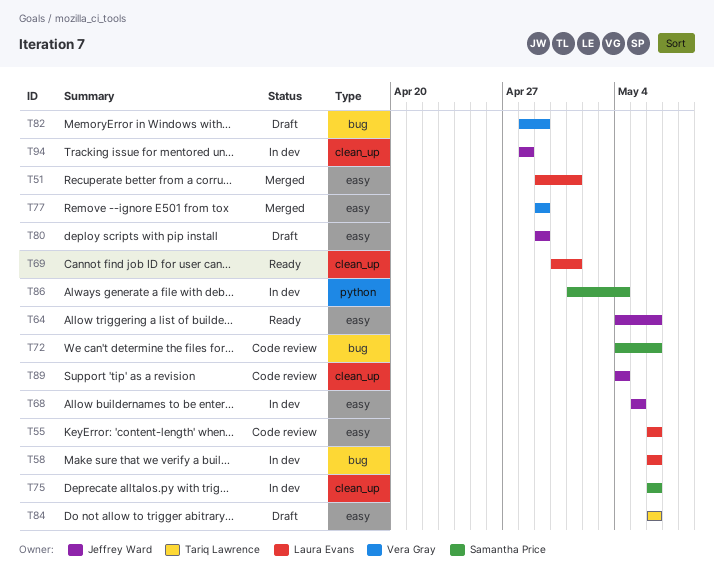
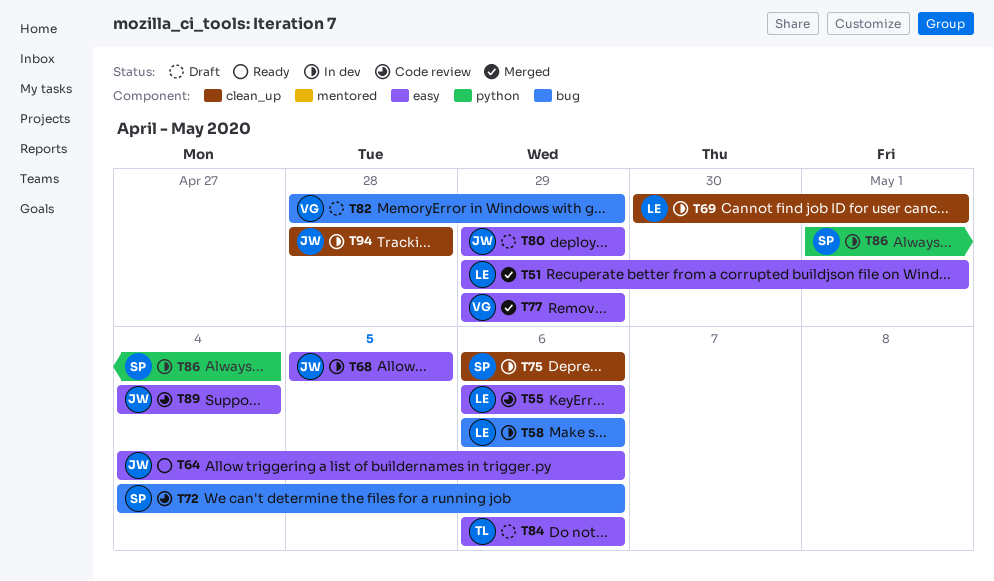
T69, status: Ready -> In dev
T89, label: clean_up -> easy

